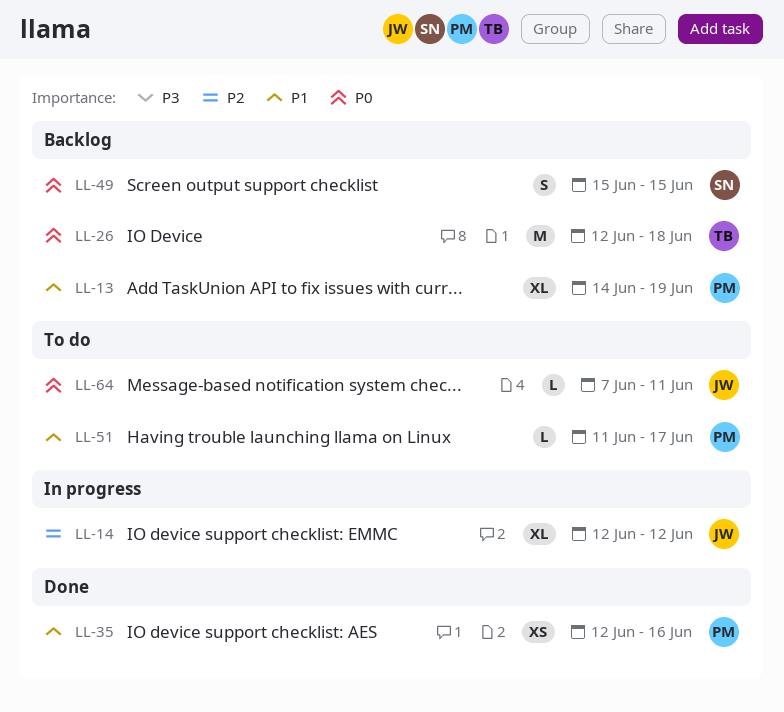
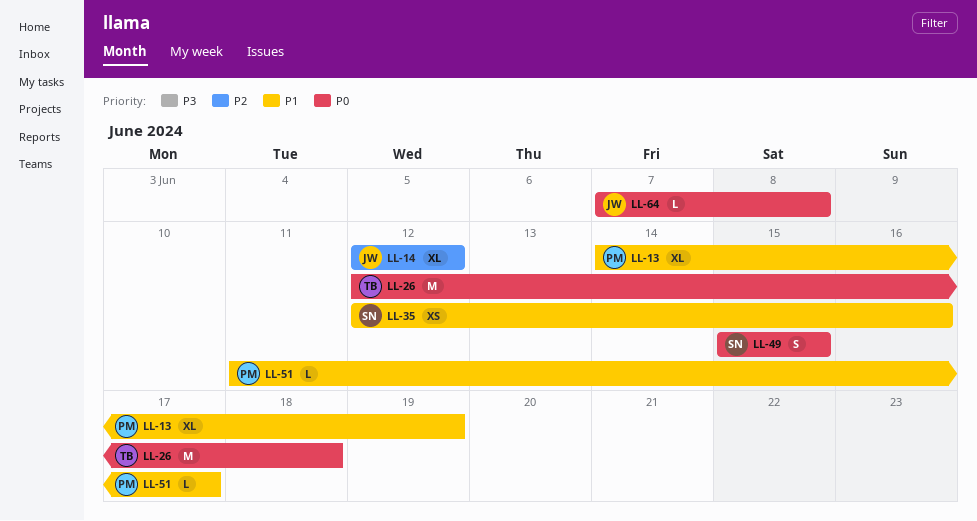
LL-35, owner: PM -> SN
LL-64, due: Jun 11 -> Jun 8

